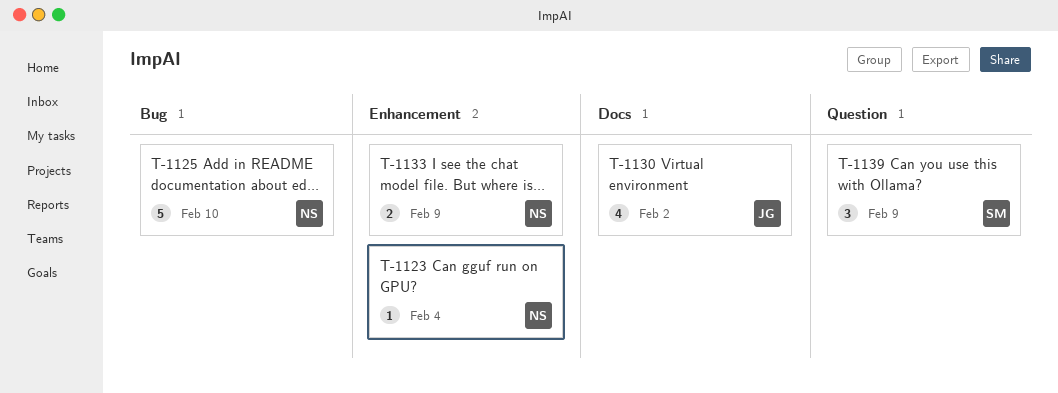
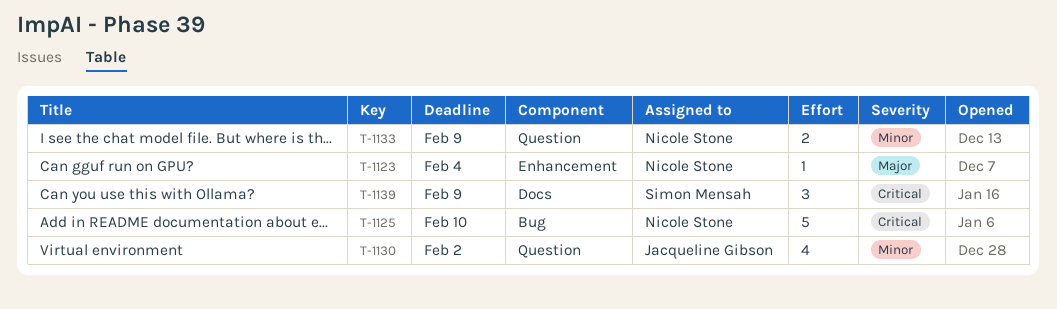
T-1130, label: Docs -> Question
T-1133, label: Enhancement -> Question
T-1139, label: Question -> Docs

